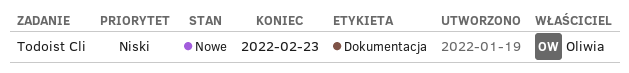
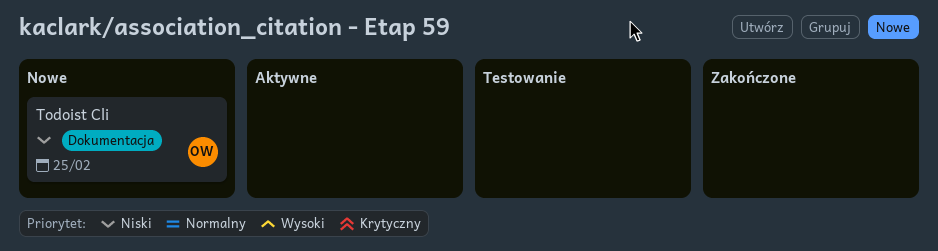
Todoist Cli, due: Feb 23 -> Feb 25

